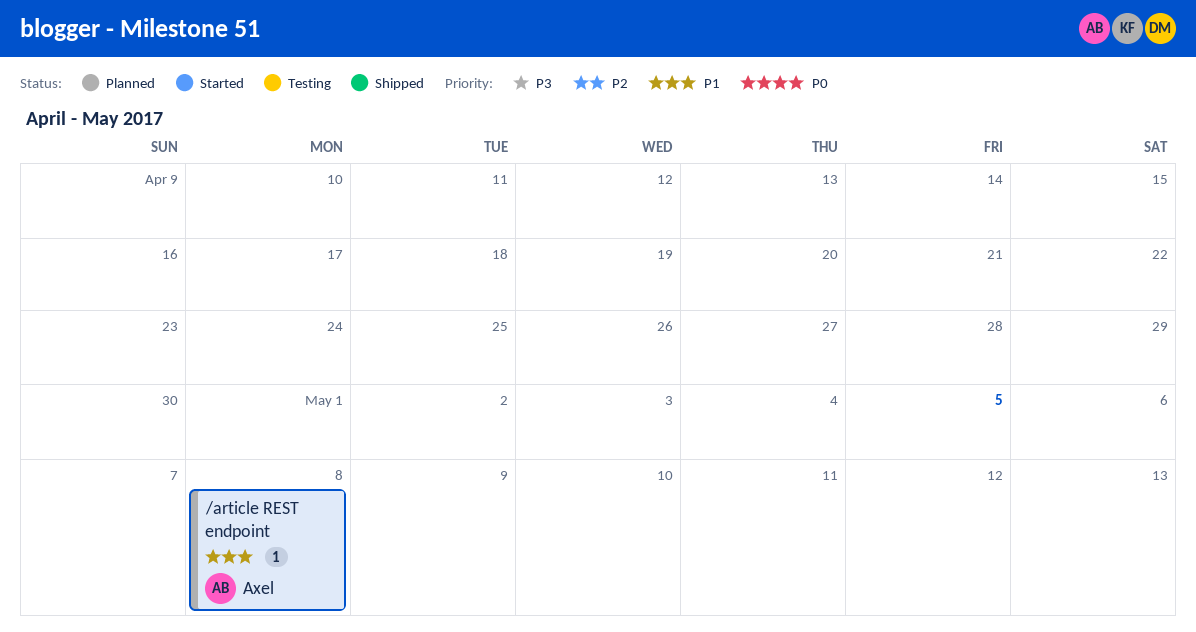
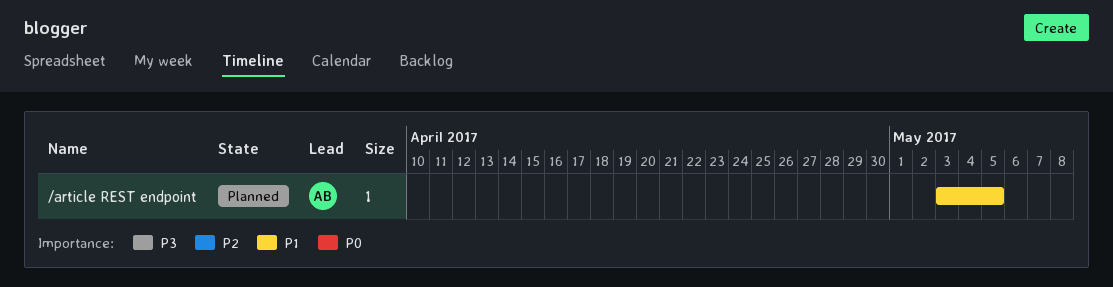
/article REST endpoint, due: May 8 -> May 5

